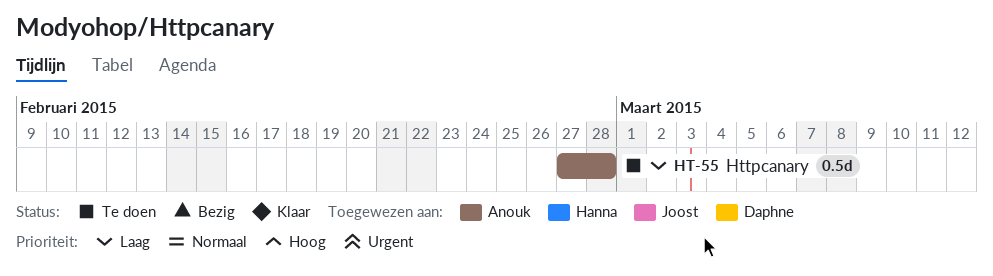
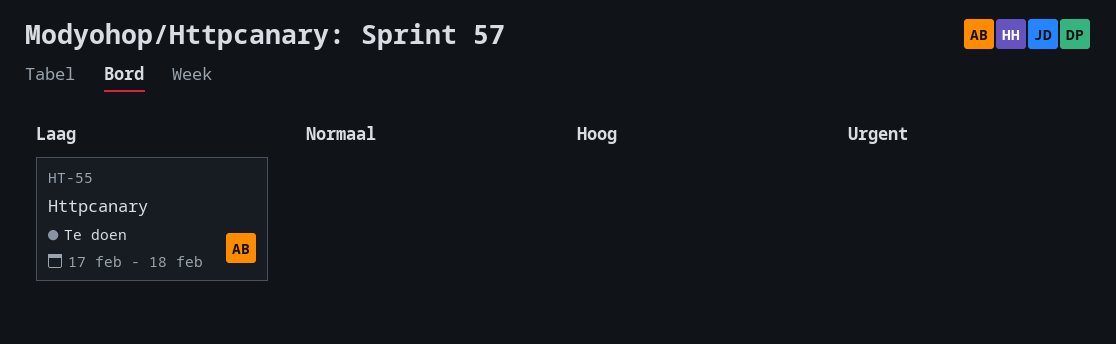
HT-55, start: Feb 27 -> Feb 17
HT-55, due: Feb 28 -> Feb 18

